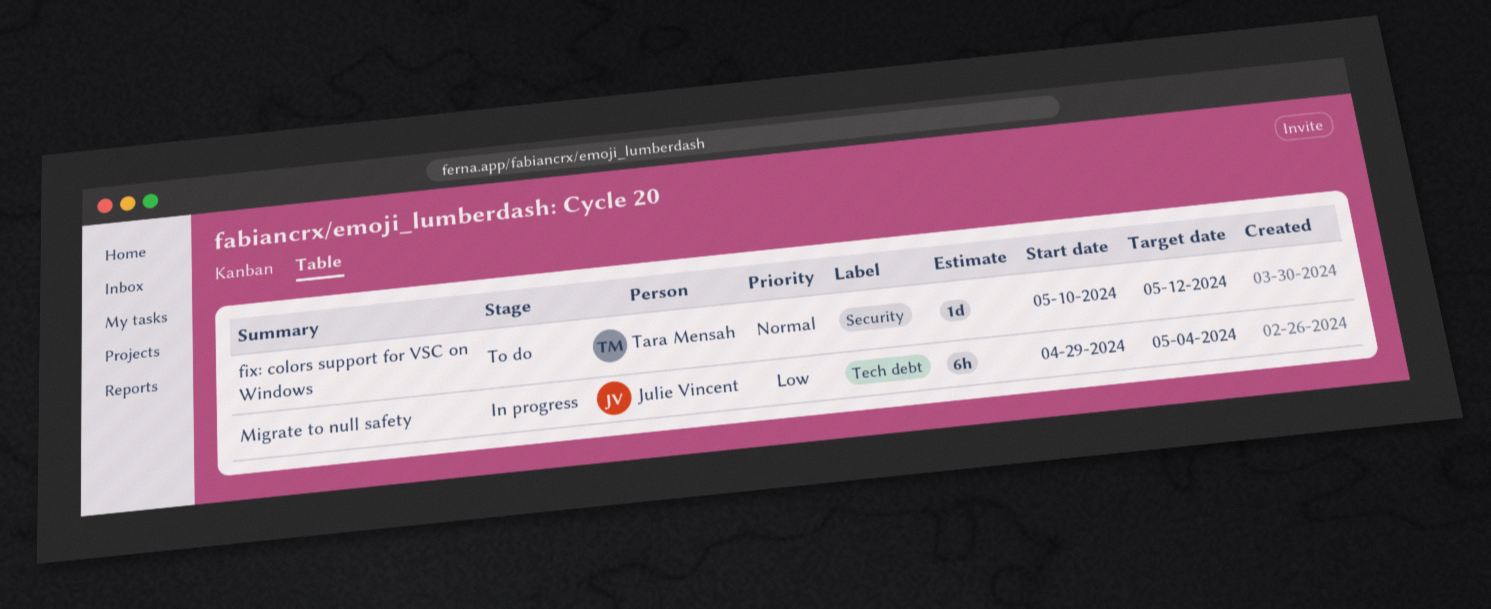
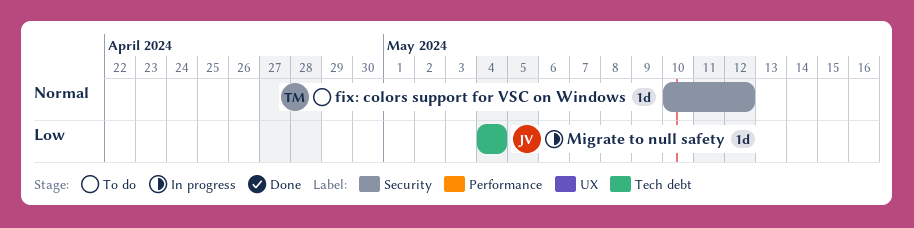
Migrate to null safety, estimate: 6h -> 1d
Migrate to null safety, start: Apr 29 -> May 4

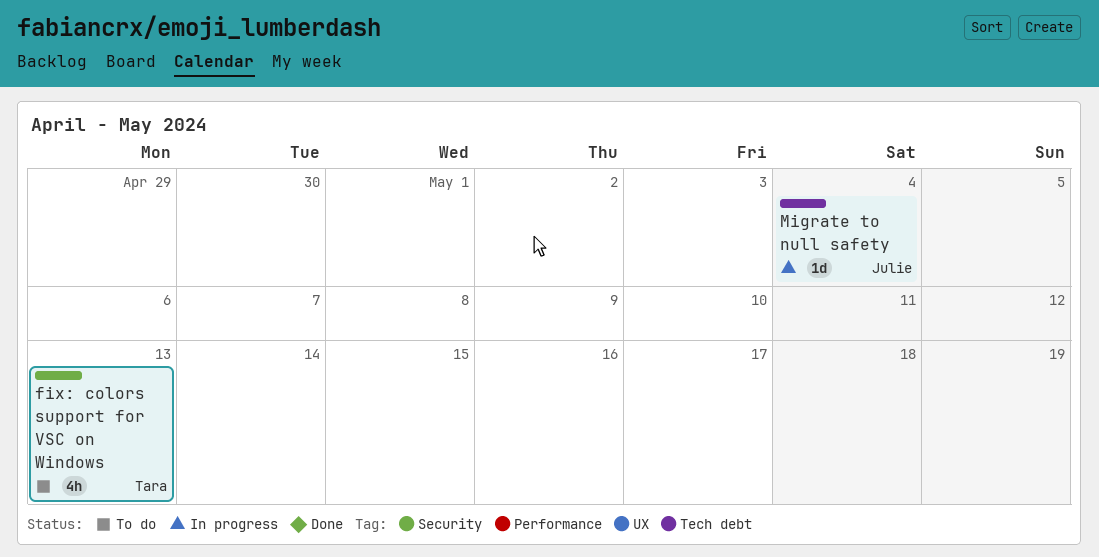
fix: colors support for VSC on Windows, estimate: 1d -> 4h
fix: colors support for VSC on Windows, due: May 12 -> May 13

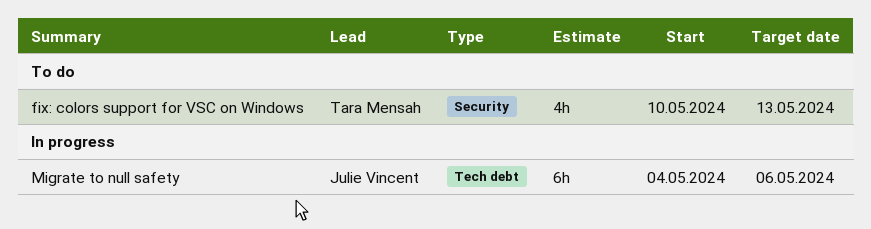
Migrate to null safety, estimate: 1d -> 6h
Migrate to null safety, due: May 4 -> May 6

